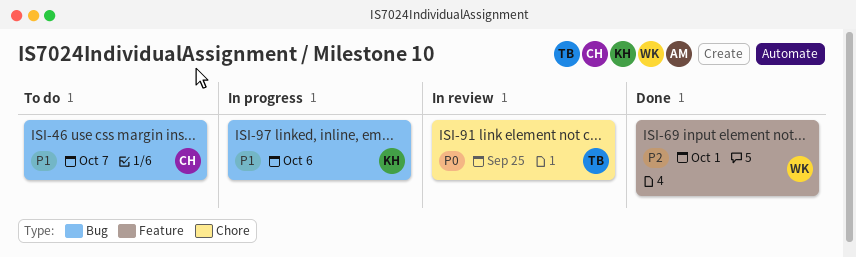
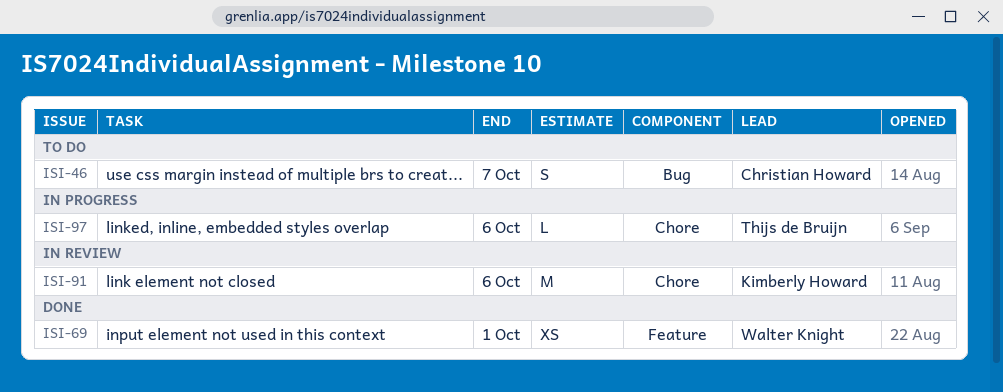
ISI-91, owner: Thijs de Bruijn -> Kimberly Howard
ISI-91, due: Sep 25 -> Oct 6
ISI-97, owner: Kimberly Howard -> Thijs de Bruijn
ISI-97, label: Bug -> Chore

